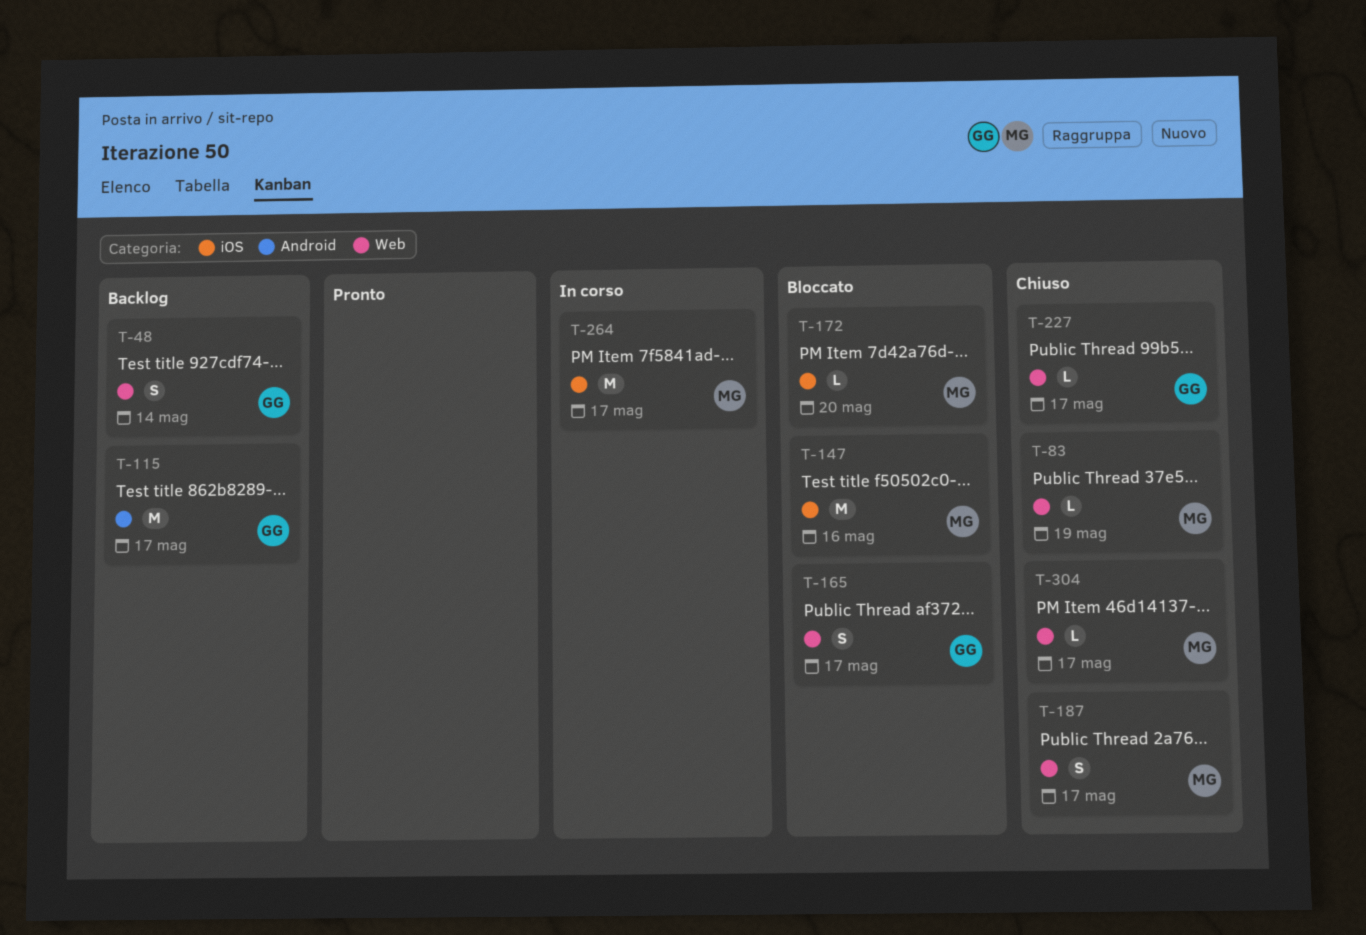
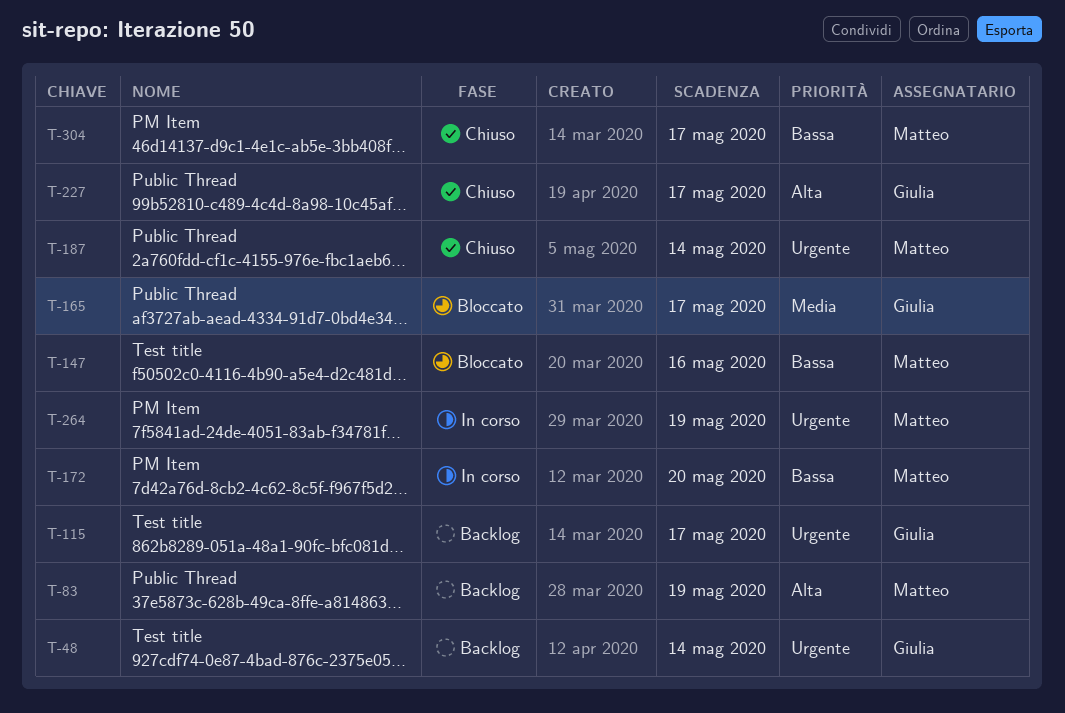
T-83, status: Chiuso -> Backlog
T-172, status: Bloccato -> In corso
T-187, due: May 17 -> May 14
T-264, due: May 17 -> May 19

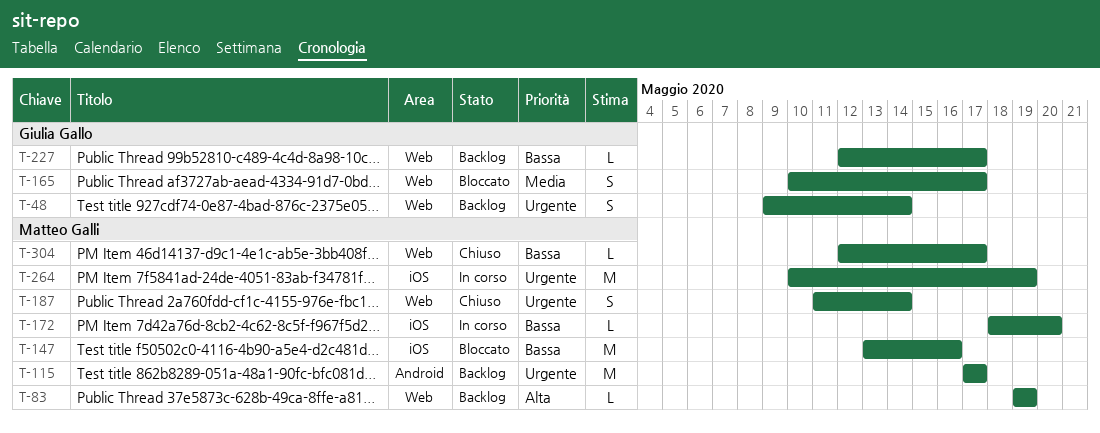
T-115, owner: Giulia Gallo -> Matteo Galli
T-227, status: Chiuso -> Backlog
T-227, priority: Alta -> Bassa

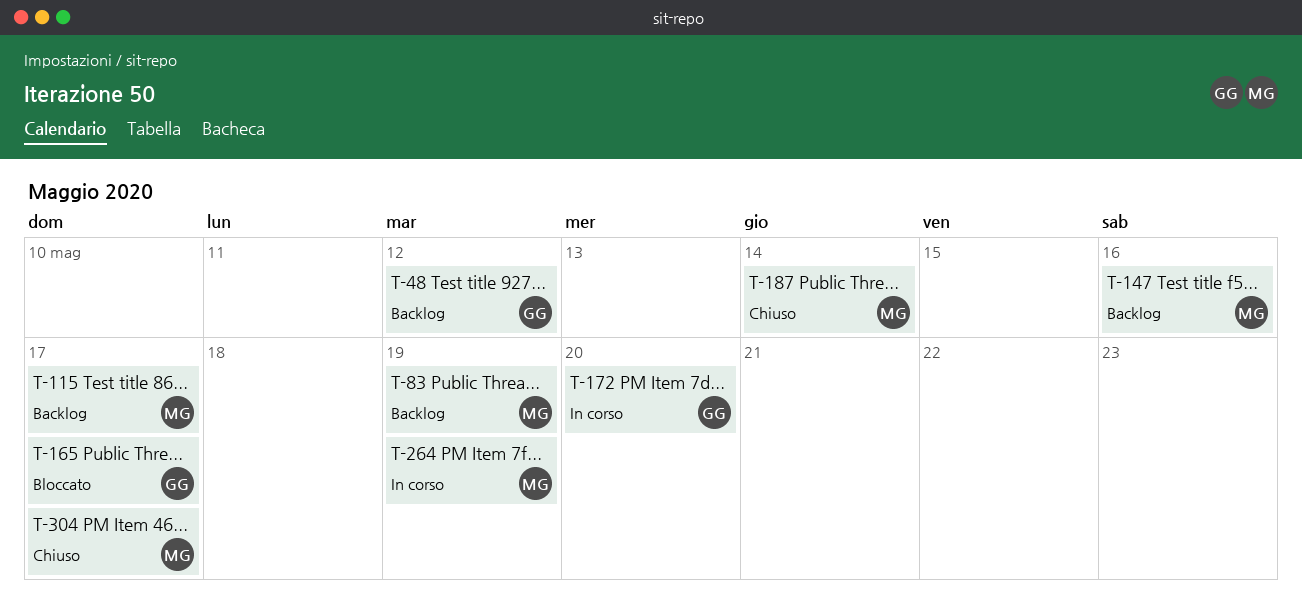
T-48, due: May 14 -> May 12
T-147, status: Bloccato -> Backlog
T-172, owner: Matteo Galli -> Giulia Gallo
T-227: present -> none

